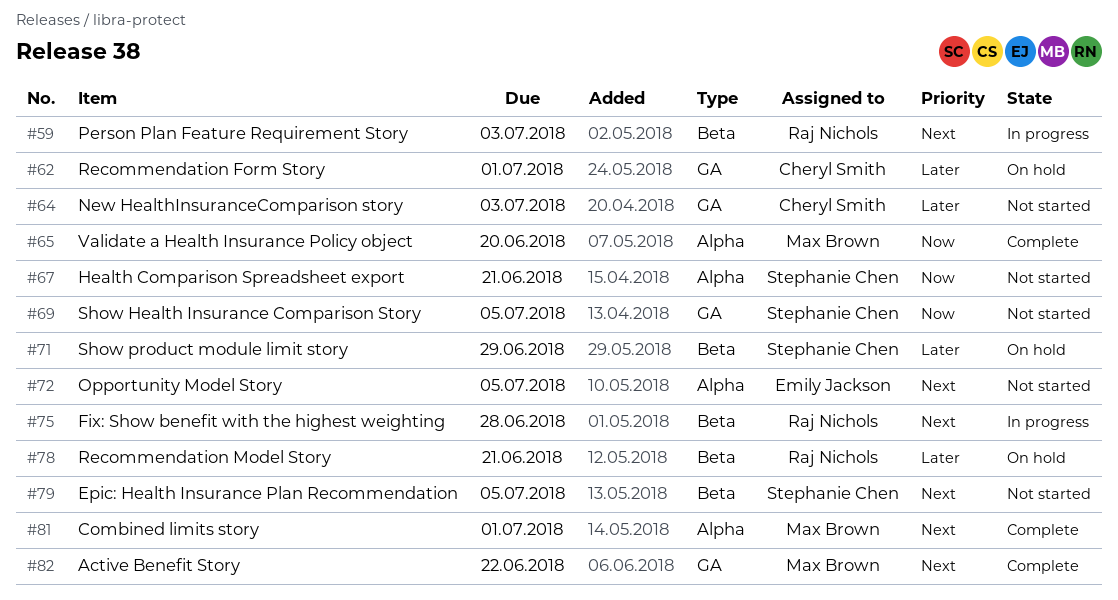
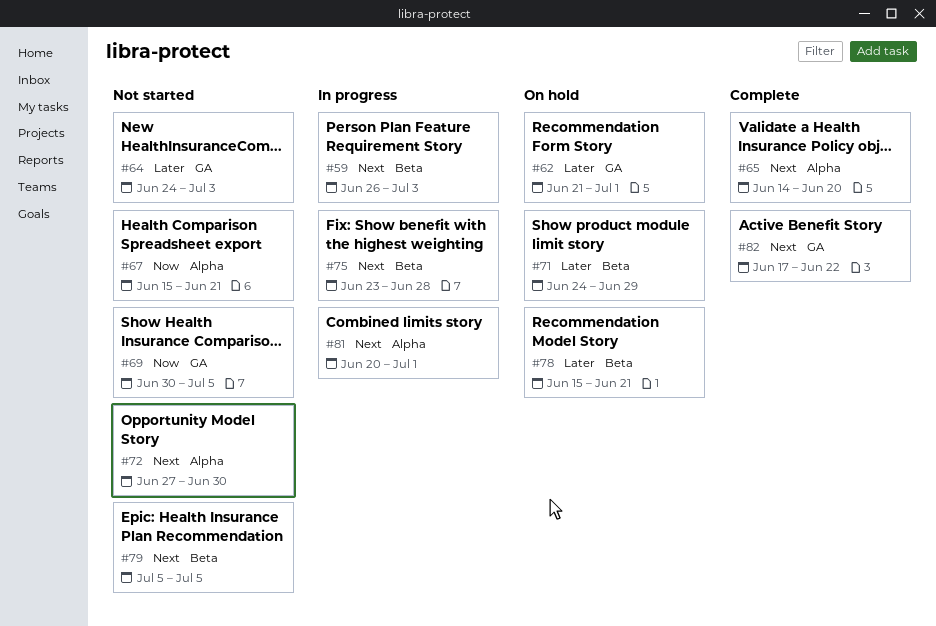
#65, priority: Now -> Next
#72, due: Jul 5 -> Jun 30
#81, status: Complete -> In progress

